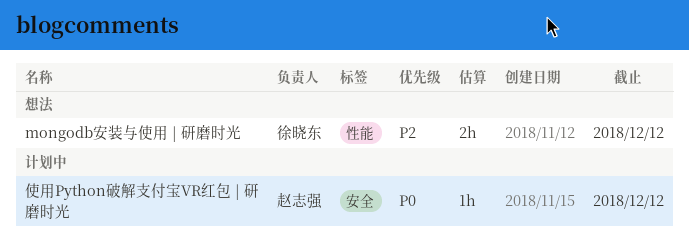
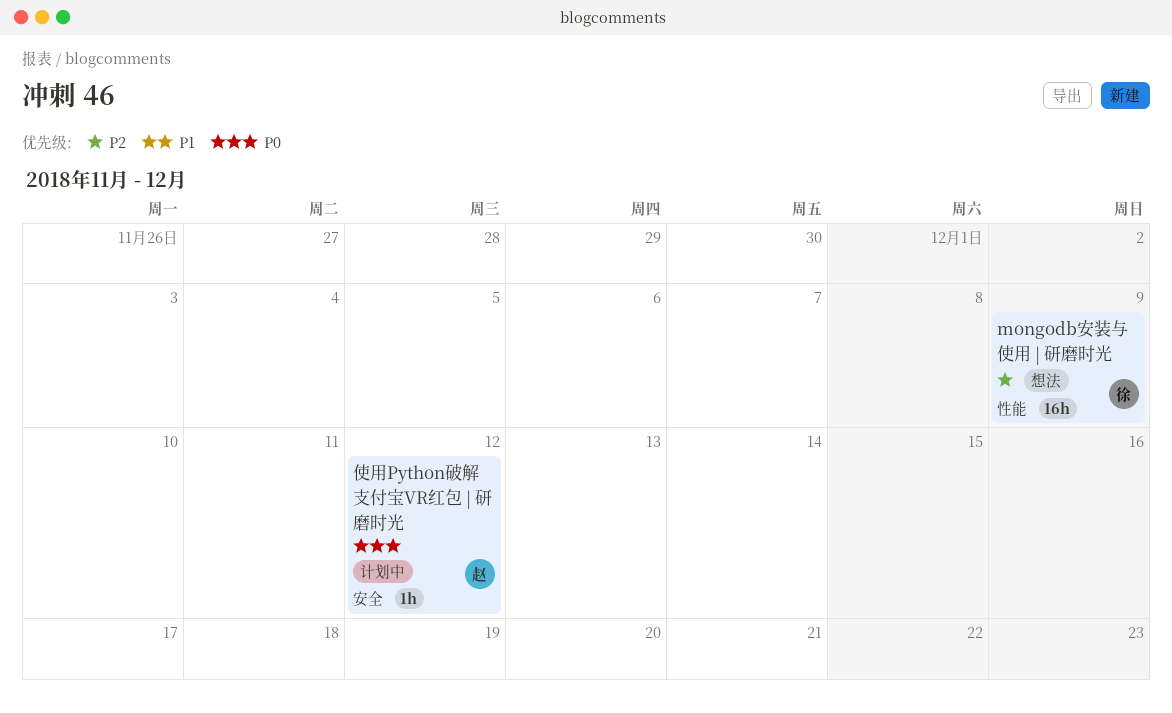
mongodb安装与使用 | 研磨时光, estimate: 2h -> 16h
mongodb安装与使用 | 研磨时光, due: Dec 12 -> Dec 9

